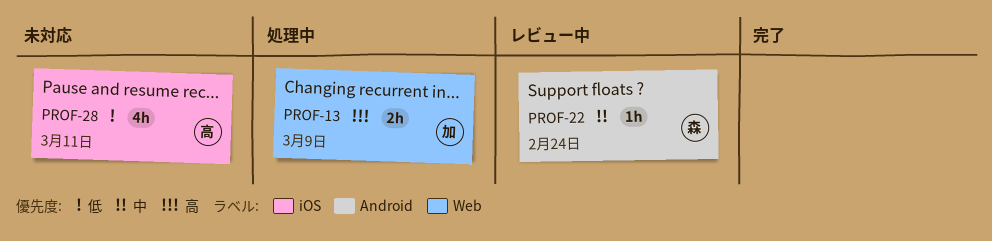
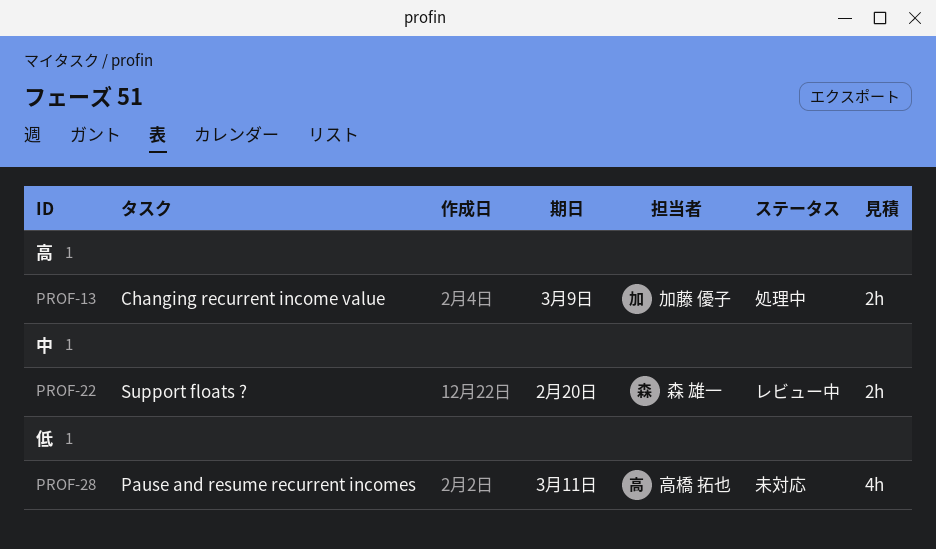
PROF-22, estimate: 1h -> 2h
PROF-22, due: Feb 24 -> Feb 20

